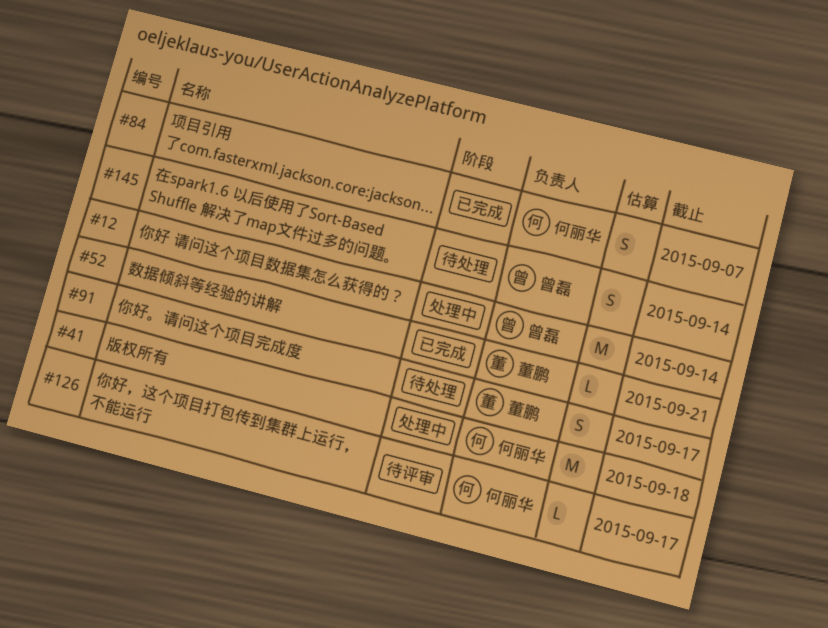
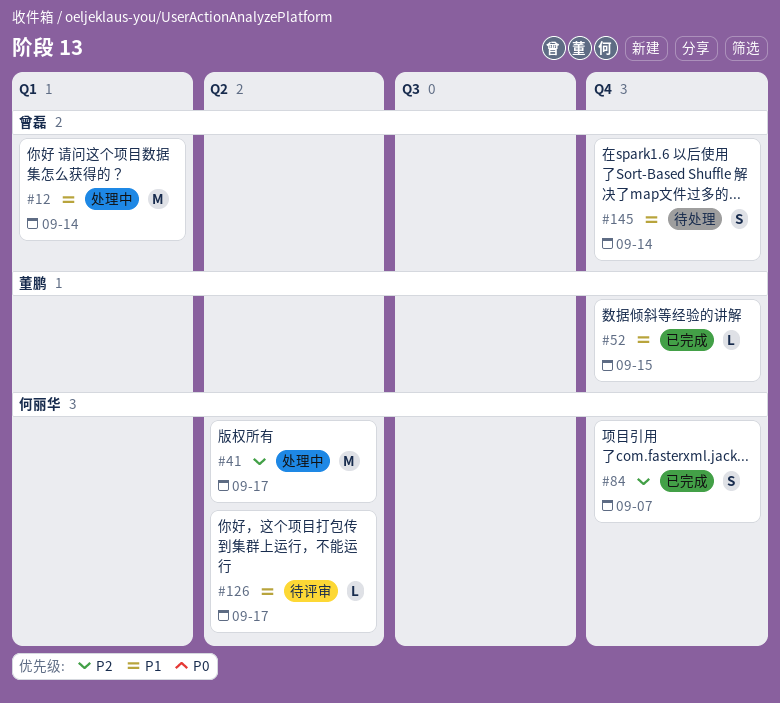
#41, due: Sep 18 -> Sep 17
#52, due: Sep 21 -> Sep 15
#91: present -> none

